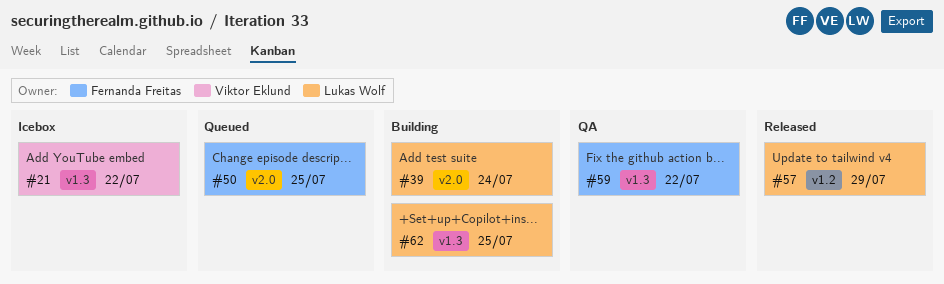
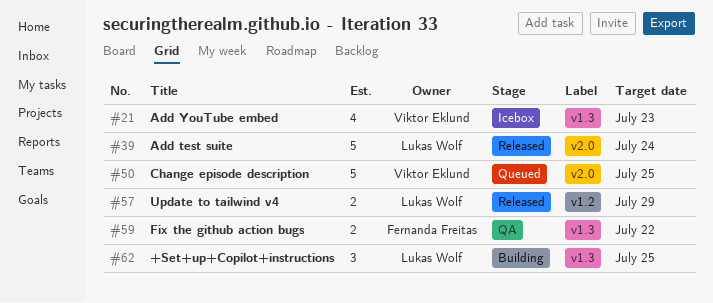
#21, due: Jul 22 -> Jul 23
#39, status: Building -> Released
#50, owner: Fernanda Freitas -> Viktor Eklund

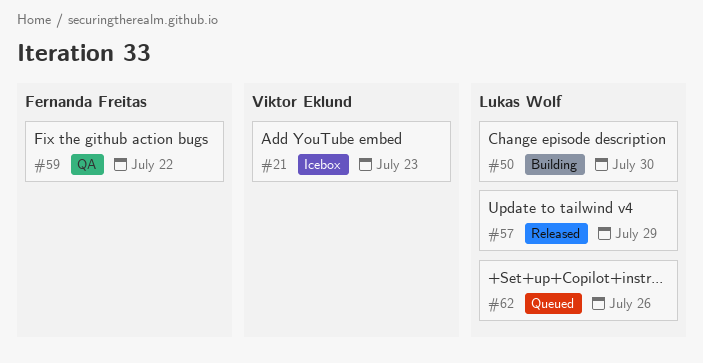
#39: present -> none
#50, status: Queued -> Building
#50, owner: Viktor Eklund -> Lukas Wolf
#50, due: Jul 25 -> Jul 30
#62, status: Building -> Queued
#62, due: Jul 25 -> Jul 26

